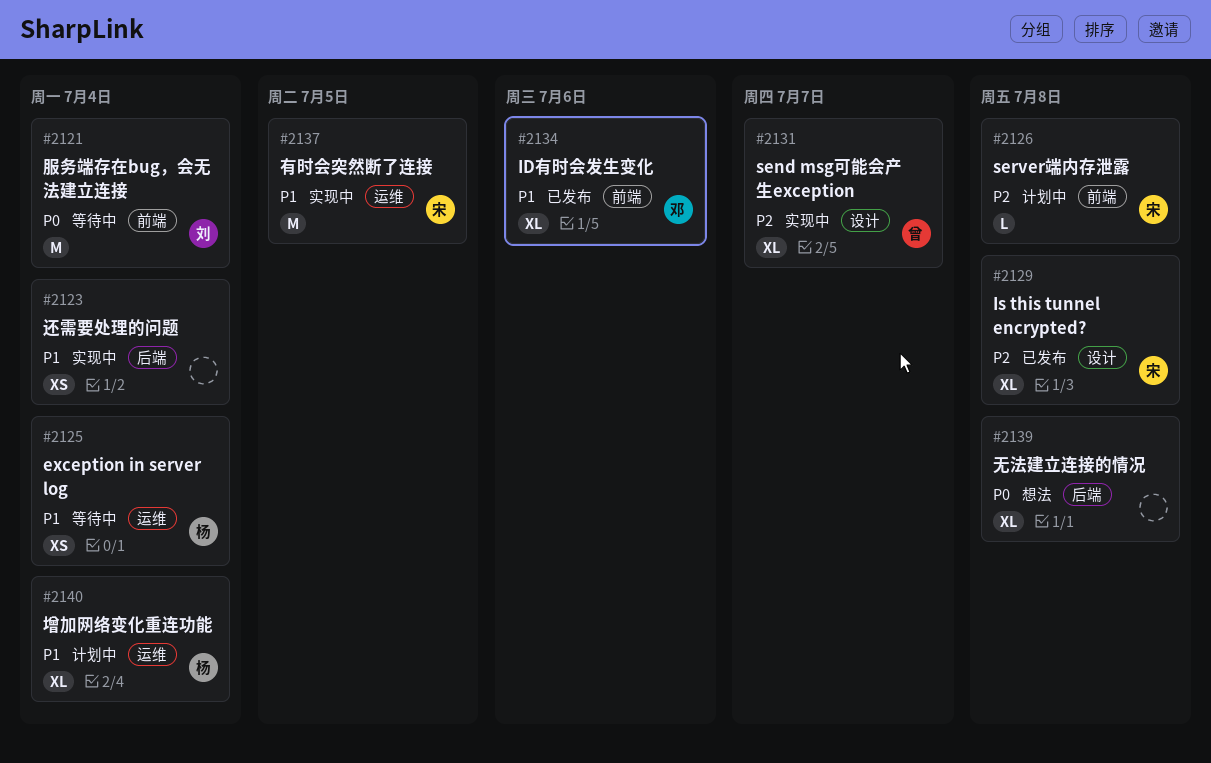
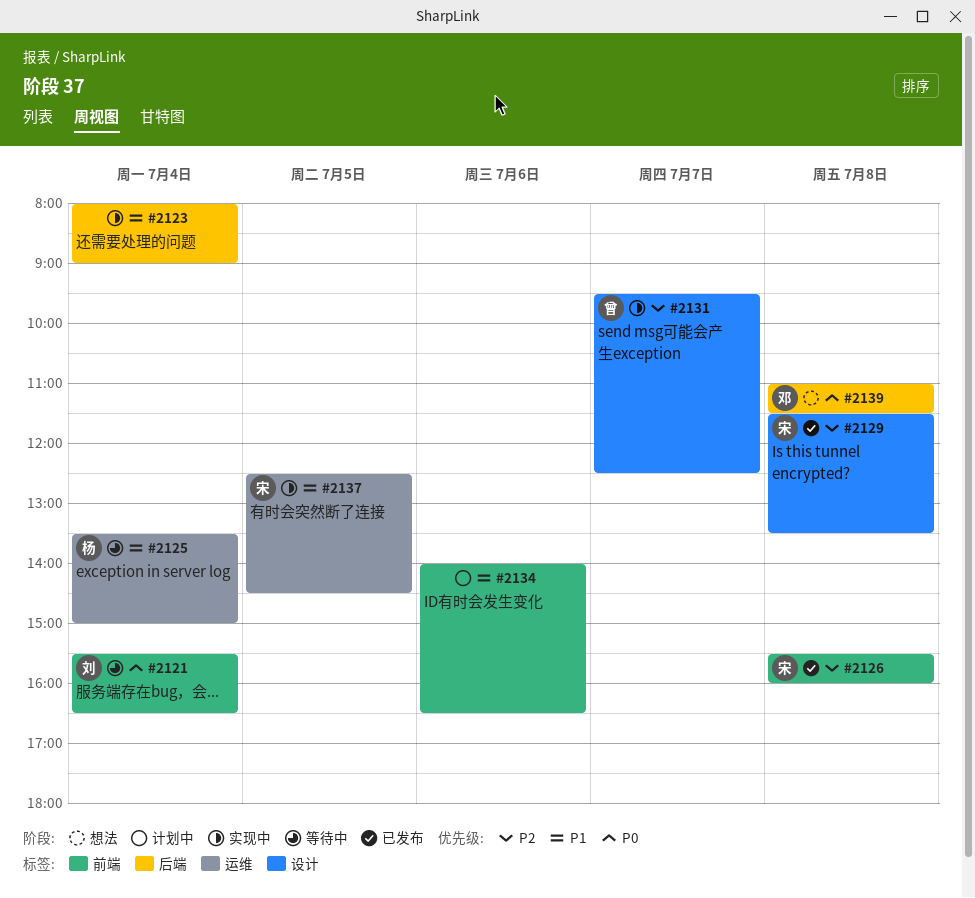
#2126, status: 计划中 -> 已发布
#2134, status: 已发布 -> 计划中
#2134, owner: 邓 -> none
#2139, owner: none -> 邓
#2140: present -> none

